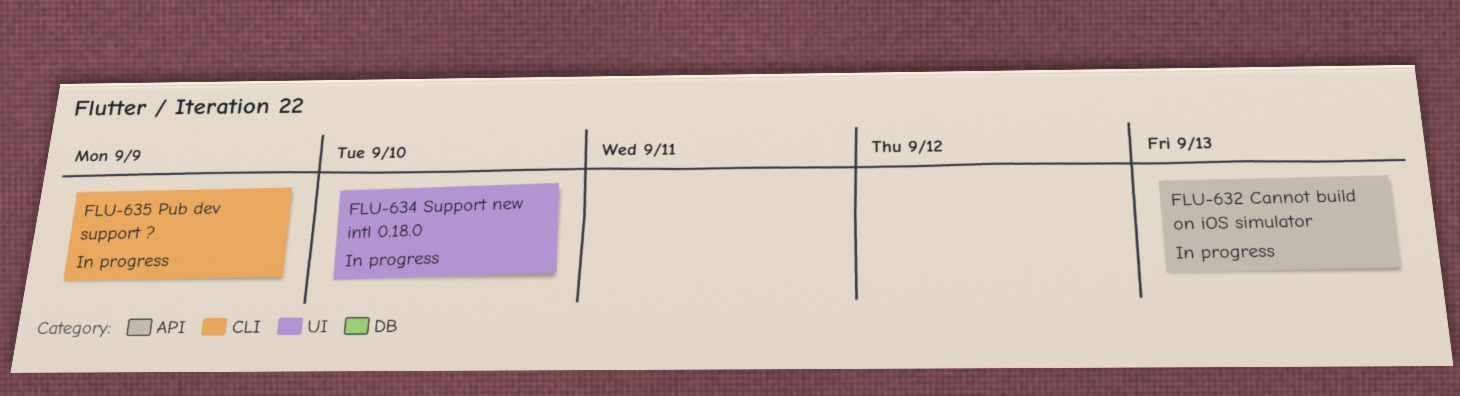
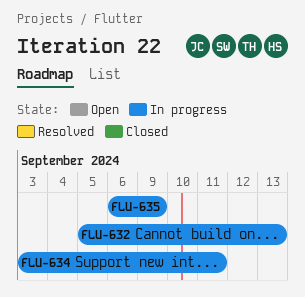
FLU-634, due: Sep 10 -> Sep 11

